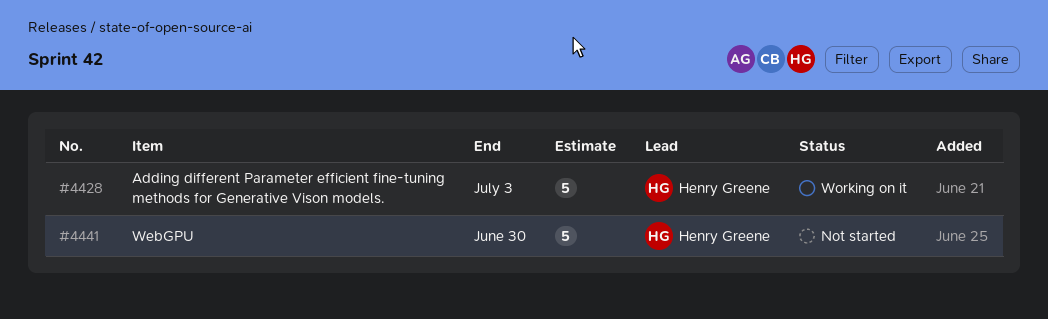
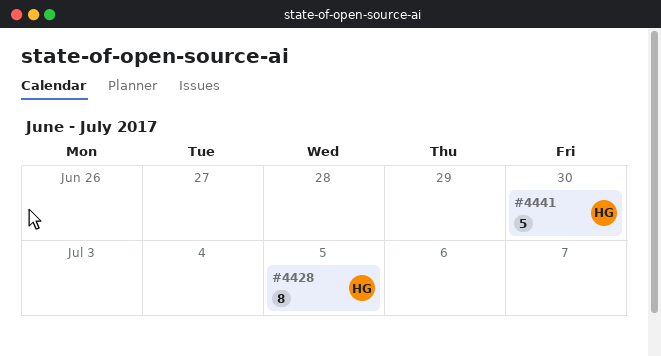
#4428, estimate: 5 -> 8
#4428, due: Jul 3 -> Jul 5

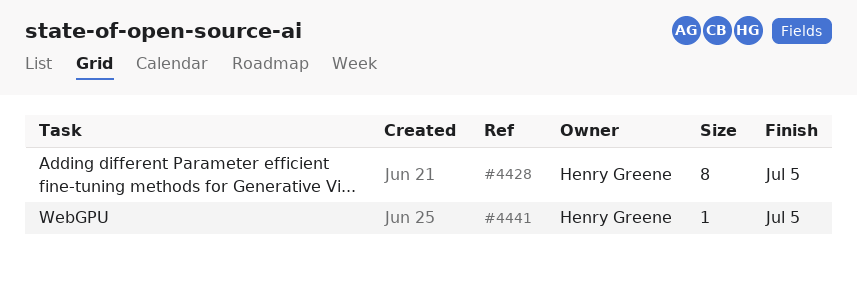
#4441, estimate: 5 -> 1
#4441, due: Jun 30 -> Jul 5

